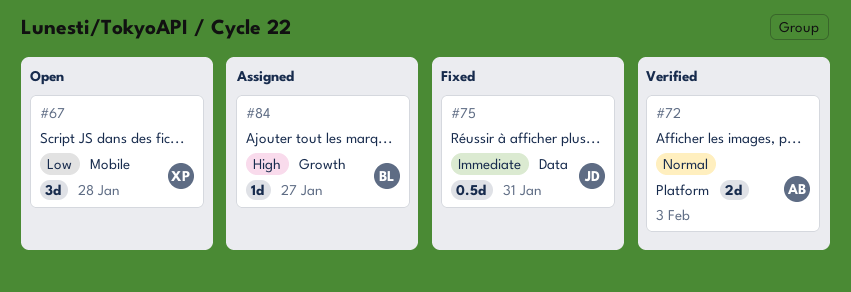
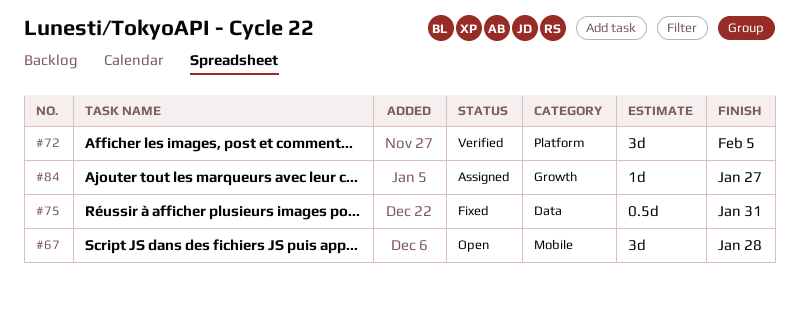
#72, estimate: 2d -> 3d
#72, due: Feb 3 -> Feb 5

